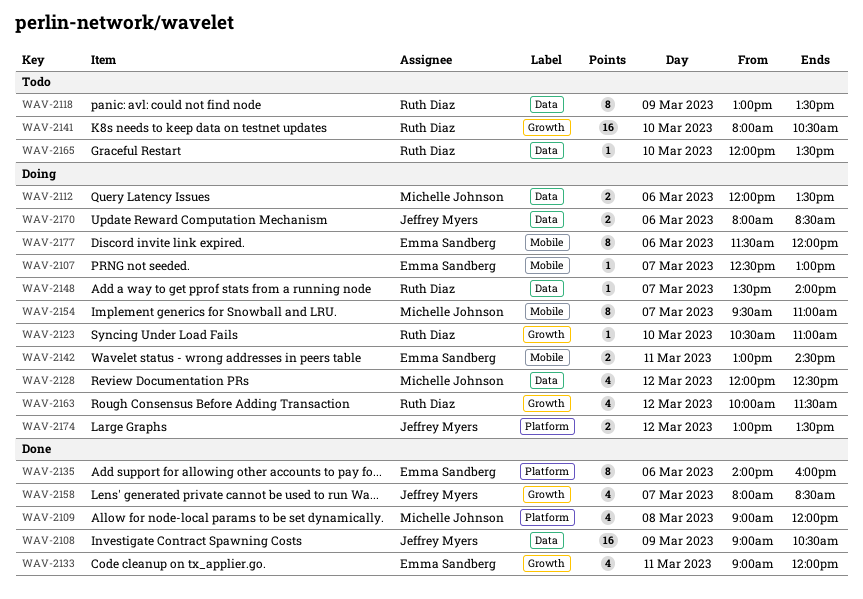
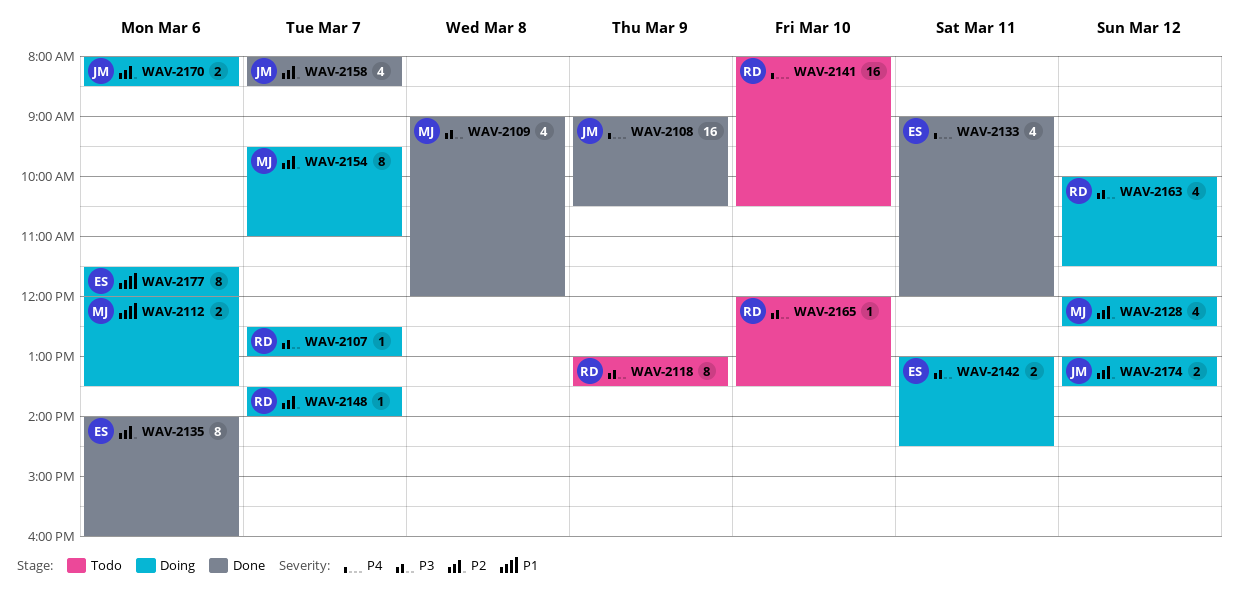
WAV-2107, owner: Emma Sandberg -> Ruth Diaz
WAV-2123: present -> none

